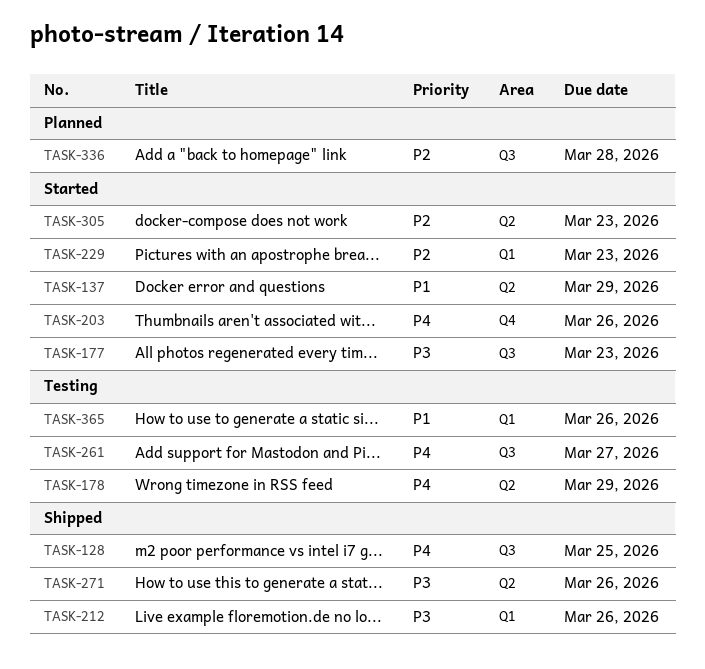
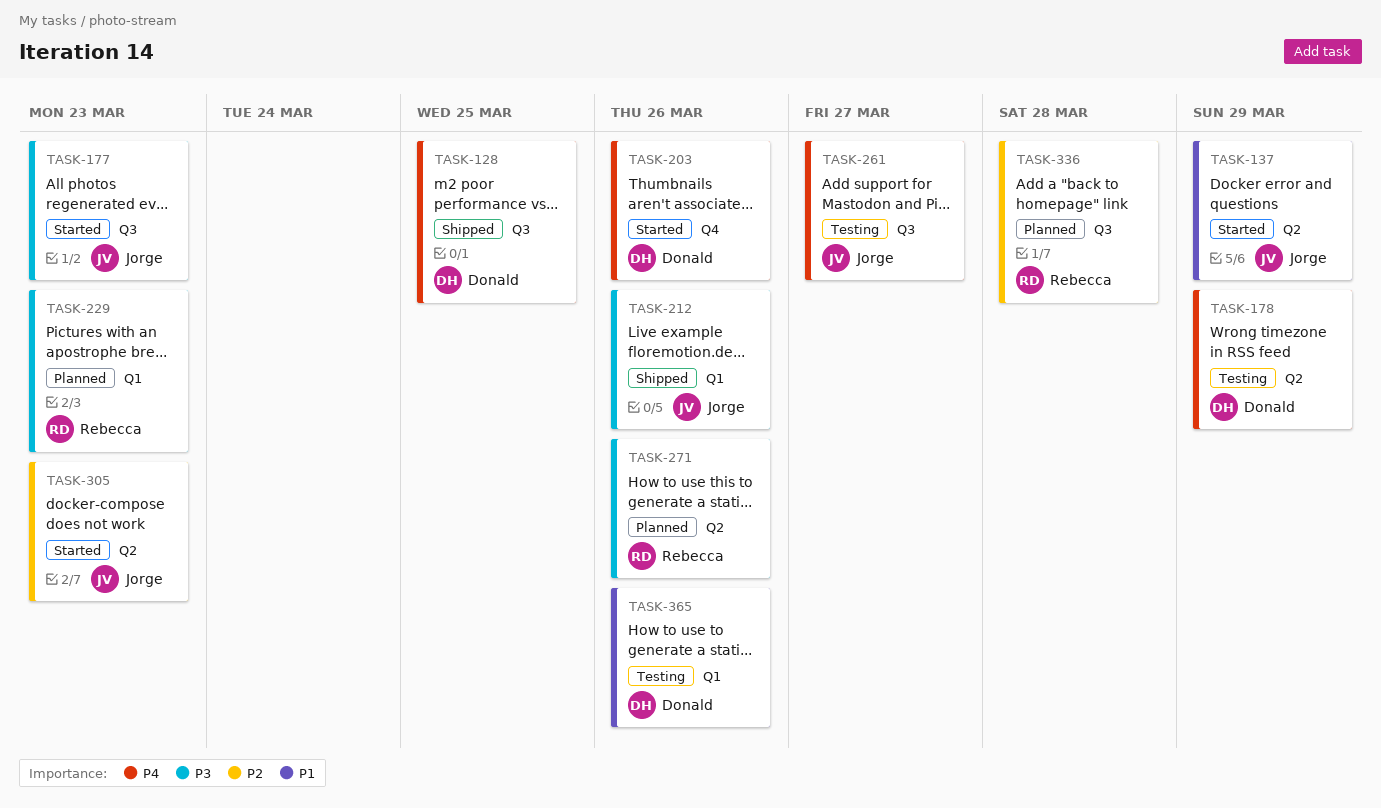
TASK-229, status: Started -> Planned
TASK-229, priority: P2 -> P3
TASK-271, status: Shipped -> Planned

